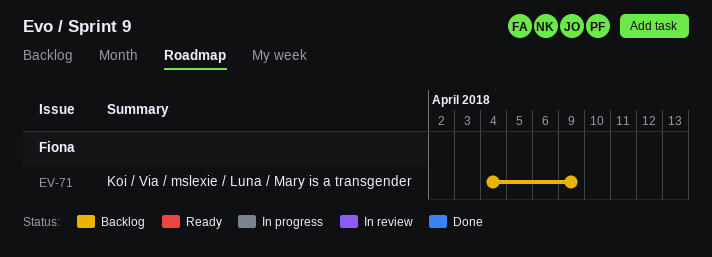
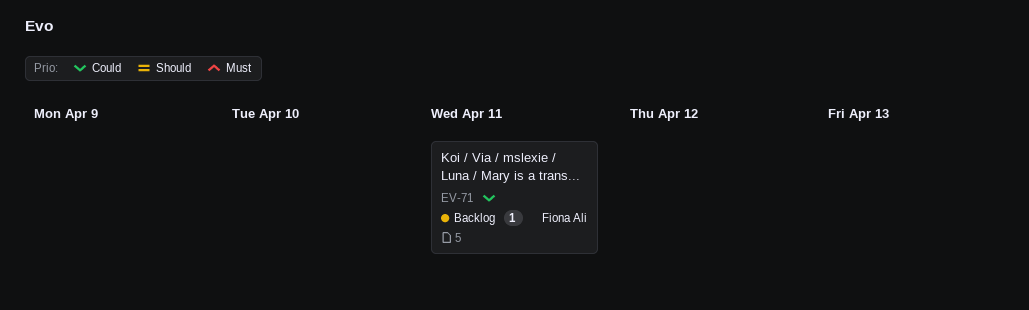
EV-71, due: Apr 9 -> Apr 11

